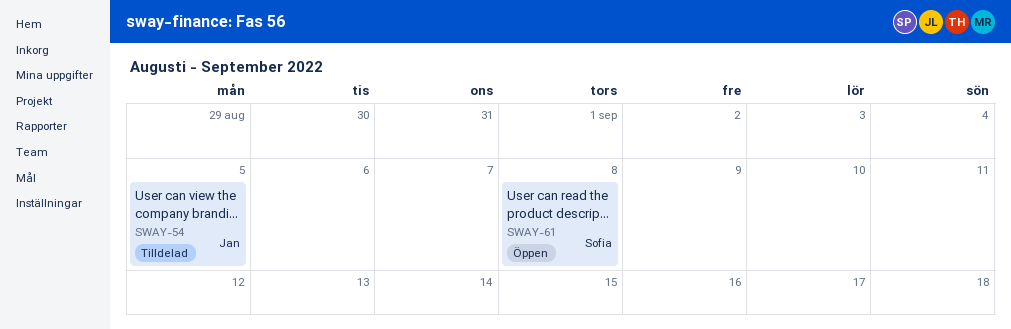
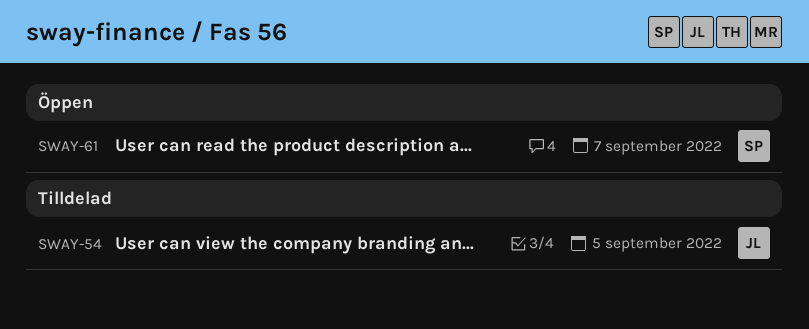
SWAY-61, due: Sep 8 -> Sep 7

